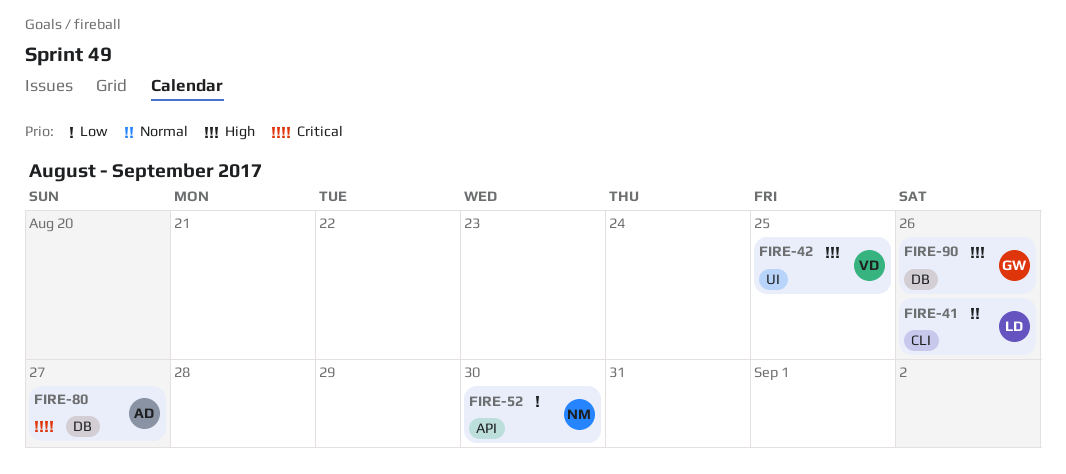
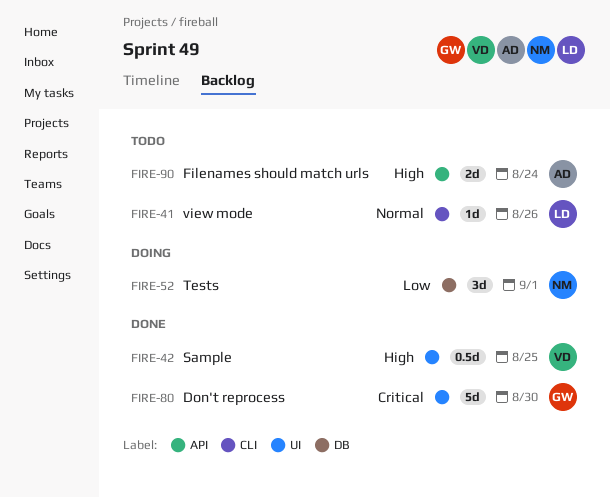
FIRE-52, label: API -> DB
FIRE-52, due: Aug 30 -> Sep 1
FIRE-80, owner: AD -> GW
FIRE-80, label: DB -> UI
FIRE-80, due: Aug 27 -> Aug 30
FIRE-90, owner: GW -> AD
FIRE-90, label: DB -> API
FIRE-90, due: Aug 26 -> Aug 24

